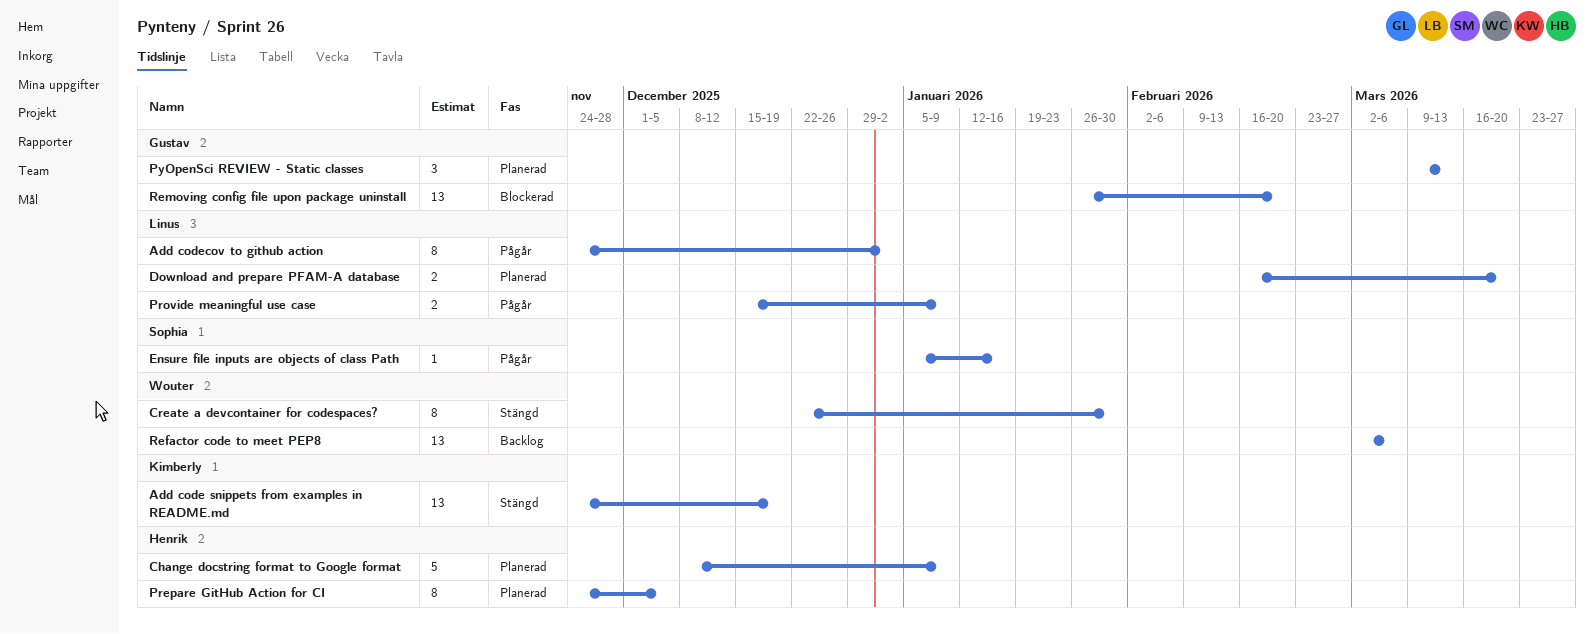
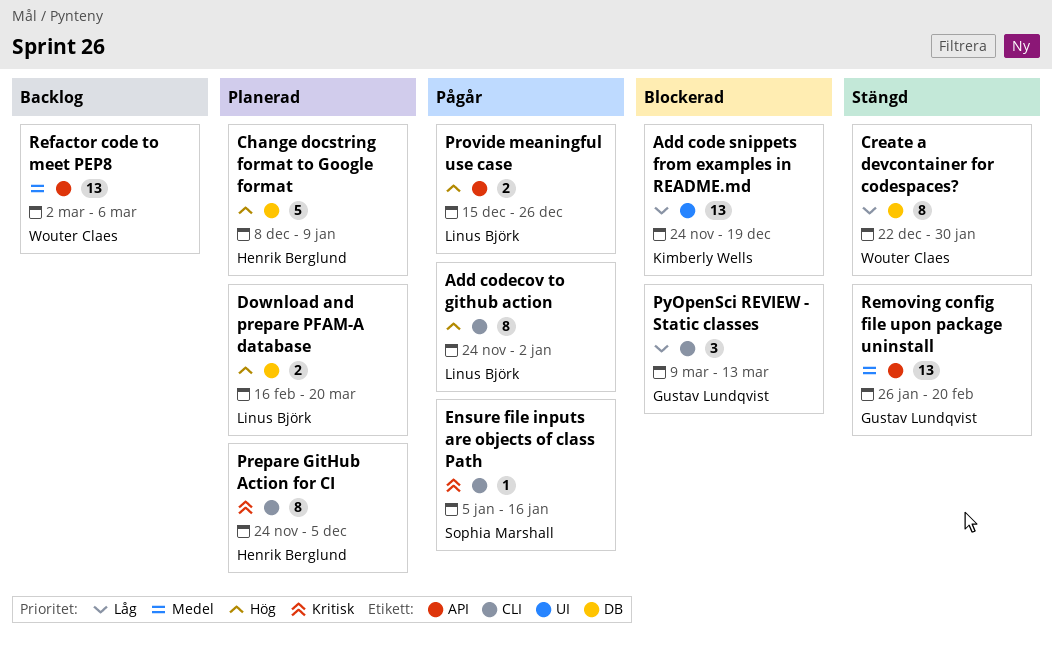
Add code snippets from examples in README.md, status: Stängd -> Blockerad
Provide meaningful use case, due: Jan 9 -> Dec 26
PyOpenSci REVIEW - Static classes, status: Planerad -> Blockerad
Removing config file upon package uninstall, status: Blockerad -> Stängd

